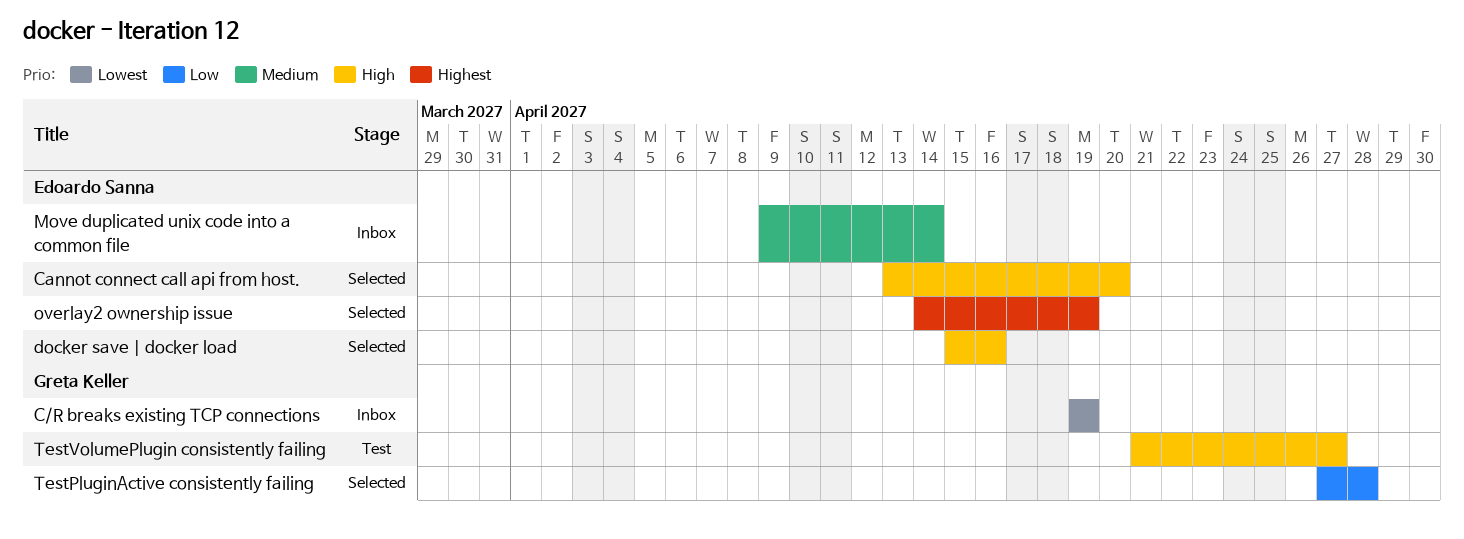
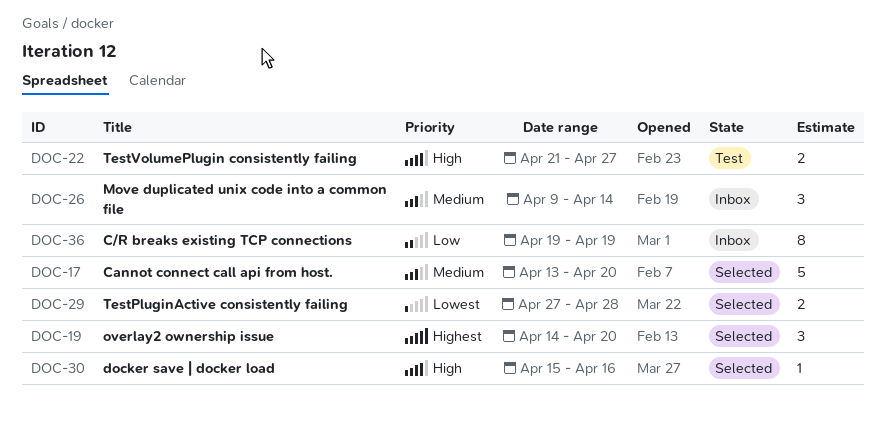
C/R breaks existing TCP connections, priority: Lowest -> Low
Cannot connect call api from host., priority: High -> Medium
overlay2 ownership issue, due: Apr 19 -> Apr 20
TestPluginActive consistently failing, priority: Low -> Lowest

